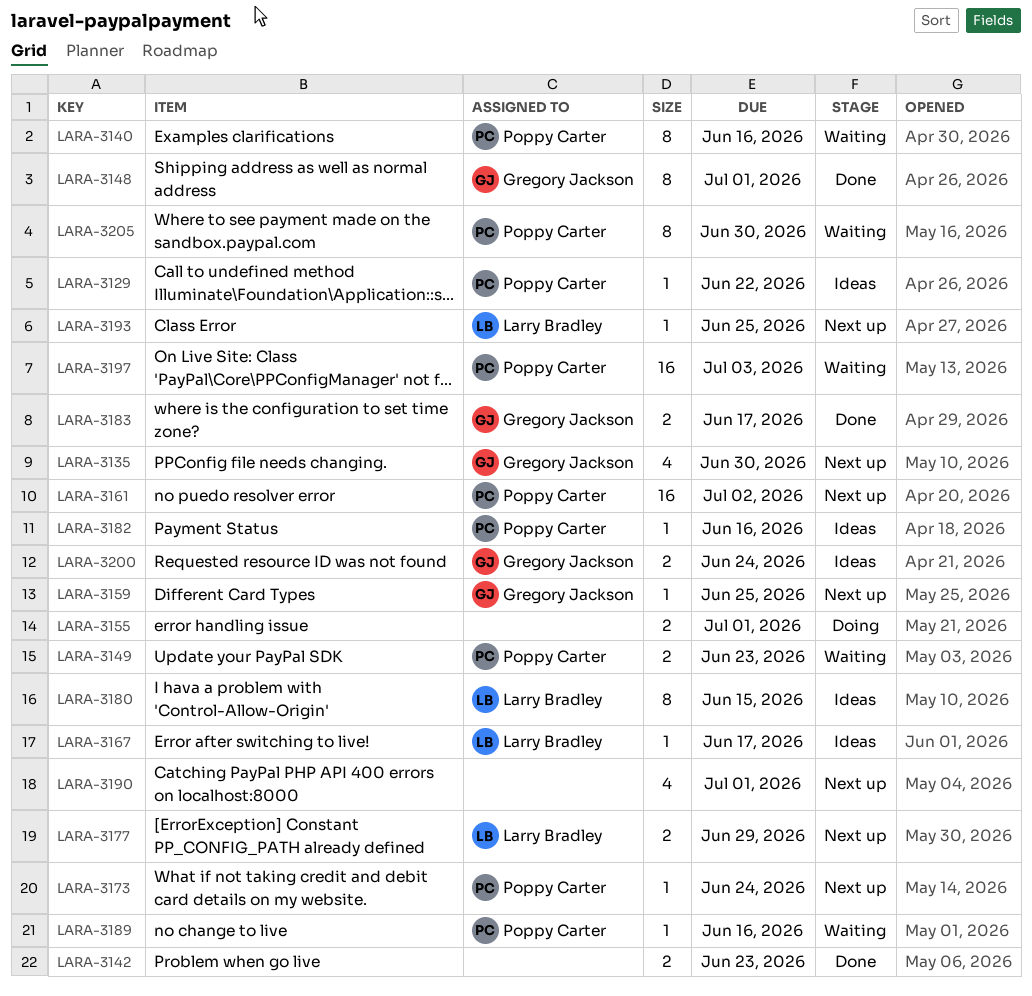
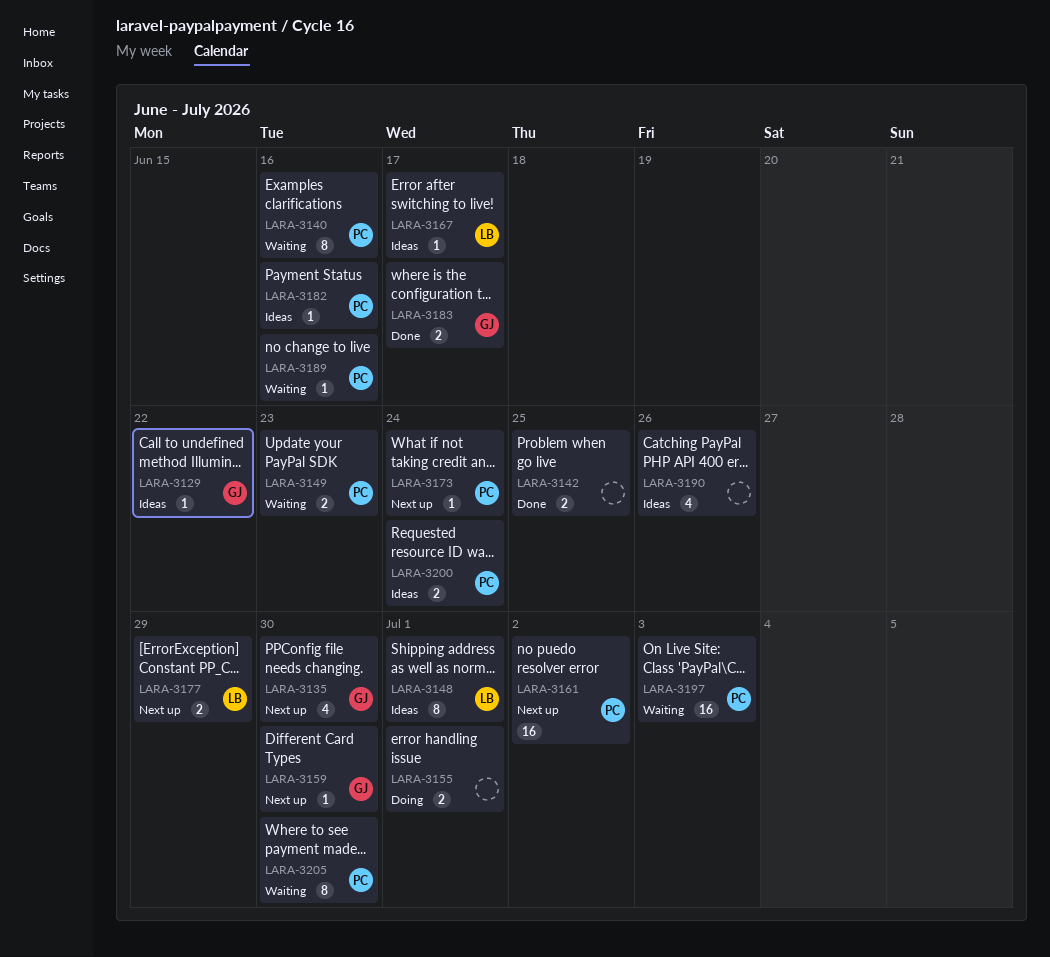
LARA-3129, owner: Poppy Carter -> Gregory Jackson
LARA-3142, due: Jun 23 -> Jun 25
LARA-3148, status: Done -> Ideas
LARA-3148, owner: Gregory Jackson -> Larry Bradley
LARA-3159, due: Jun 25 -> Jun 30
LARA-3180: present -> none
LARA-3190, status: Next up -> Ideas
LARA-3190, due: Jul 1 -> Jun 26
LARA-3193: present -> none
LARA-3200, owner: Gregory Jackson -> Poppy Carter

